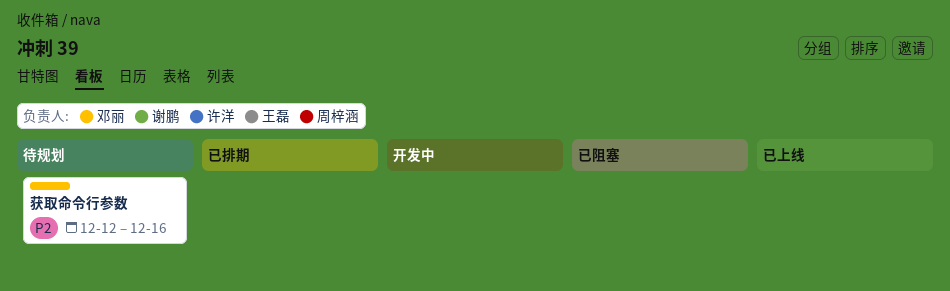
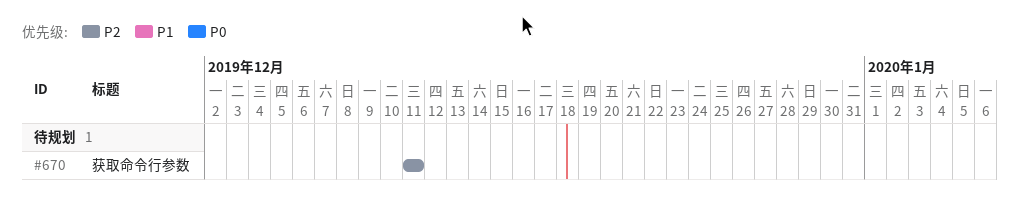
获取命令行参数, start: Dec 12 -> Dec 11
获取命令行参数, due: Dec 16 -> Dec 11

